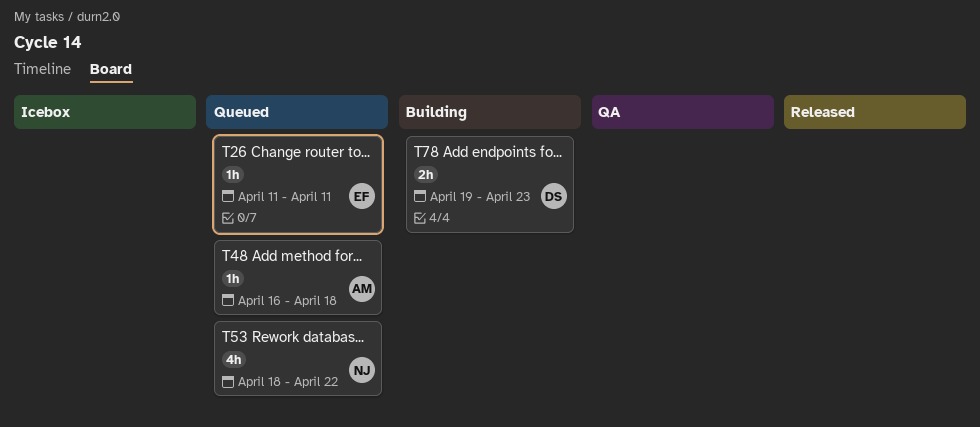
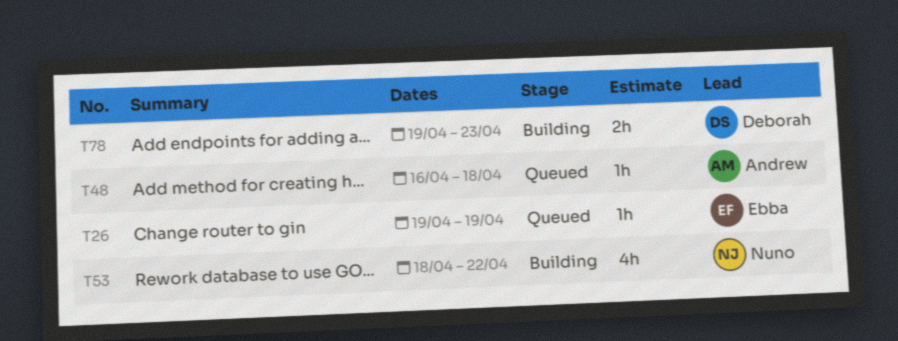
T26, start: Apr 11 -> Apr 19
T26, due: Apr 11 -> Apr 19
T53, status: Queued -> Building

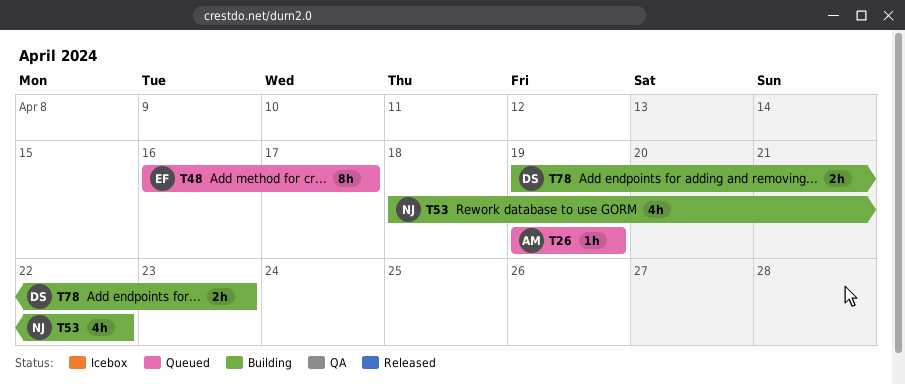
T26, owner: Ebba -> Andrew
T48, owner: Andrew -> Ebba
T48, estimate: 1h -> 8h
T48, due: Apr 18 -> Apr 17

